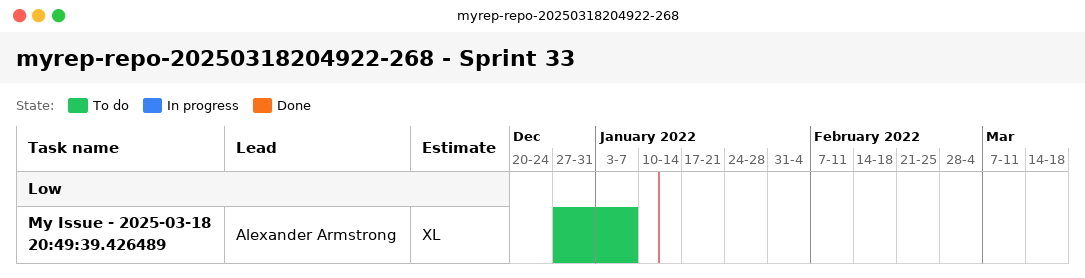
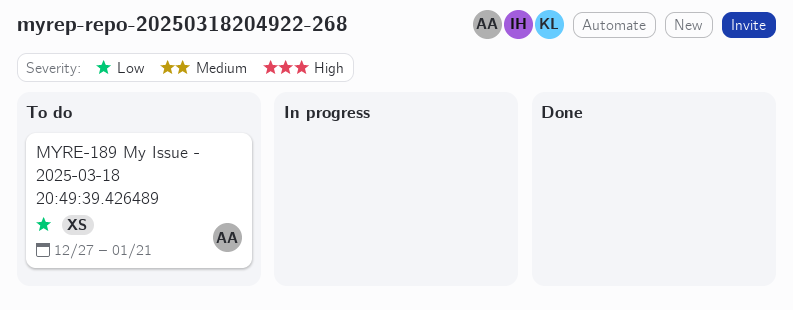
My Issue - 2025-03-18 20:49:39.426489, estimate: XL -> XS
My Issue - 2025-03-18 20:49:39.426489, due: Jan 7 -> Jan 21

